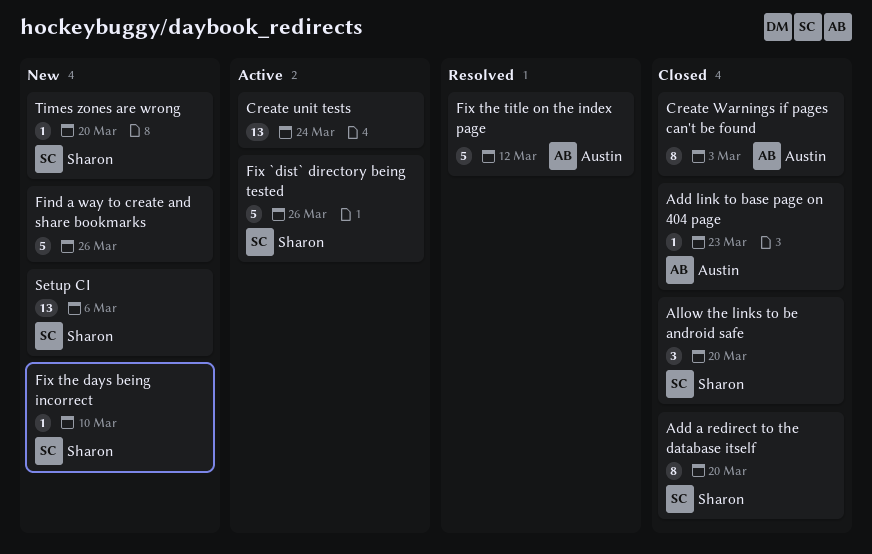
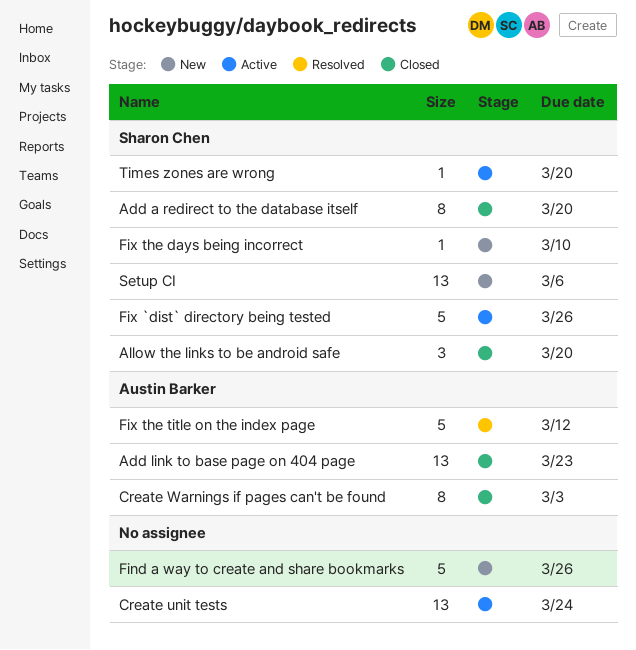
Add link to base page on 404 page, estimate: 1 -> 13
Times zones are wrong, status: New -> Active

